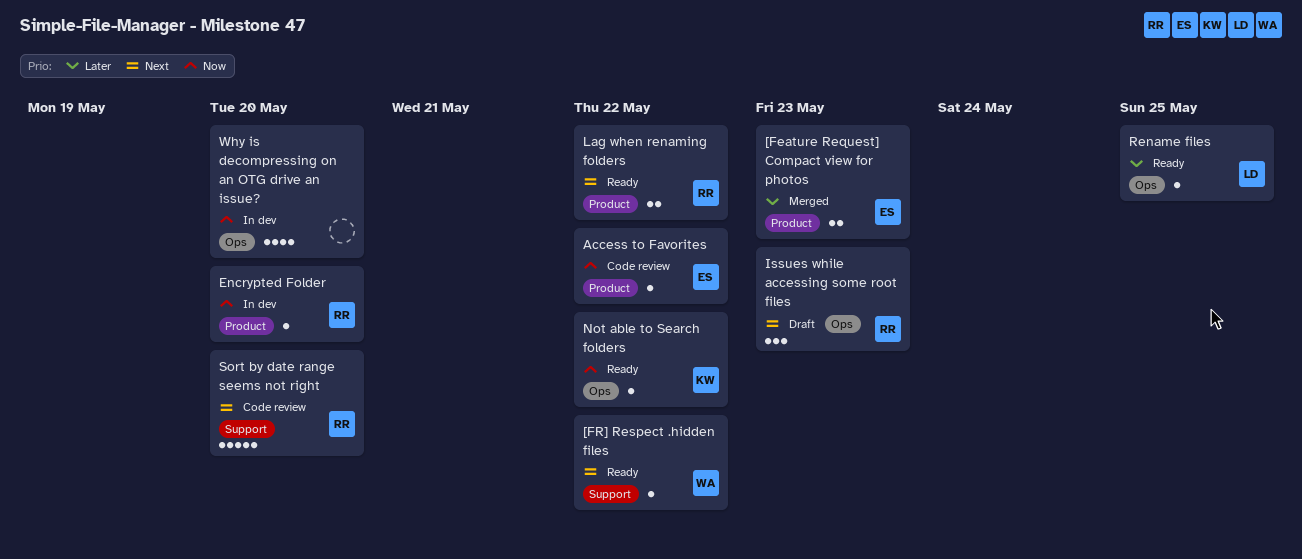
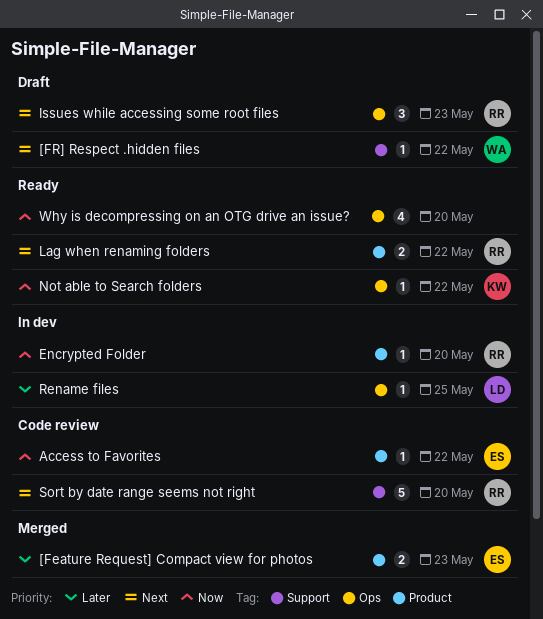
[FR] Respect .hidden files, status: Ready -> Draft
Rename files, status: Ready -> In dev
Why is decompressing on an OTG drive an issue?, status: In dev -> Ready

